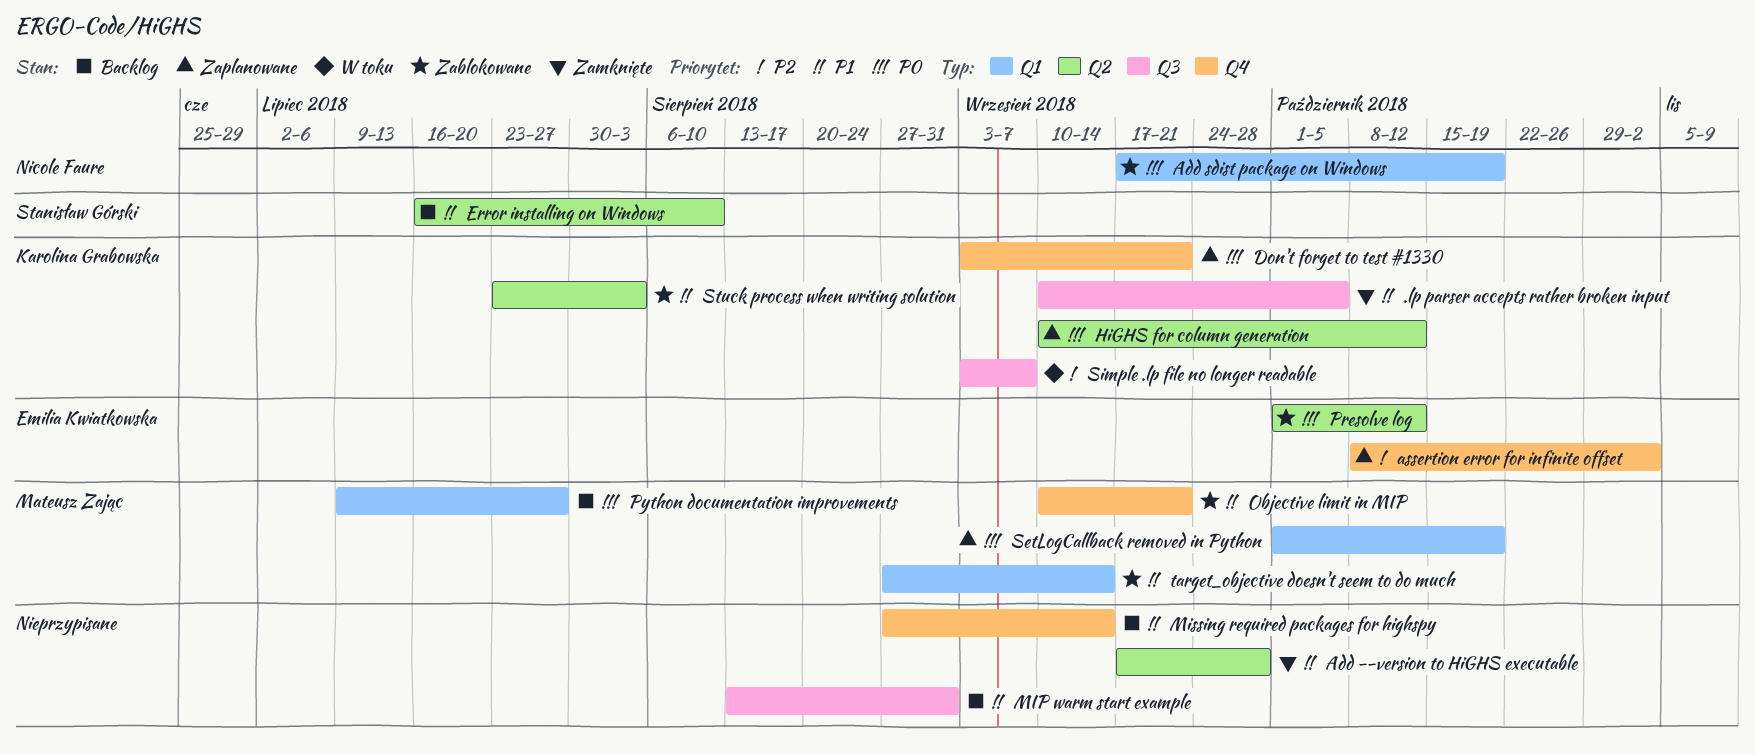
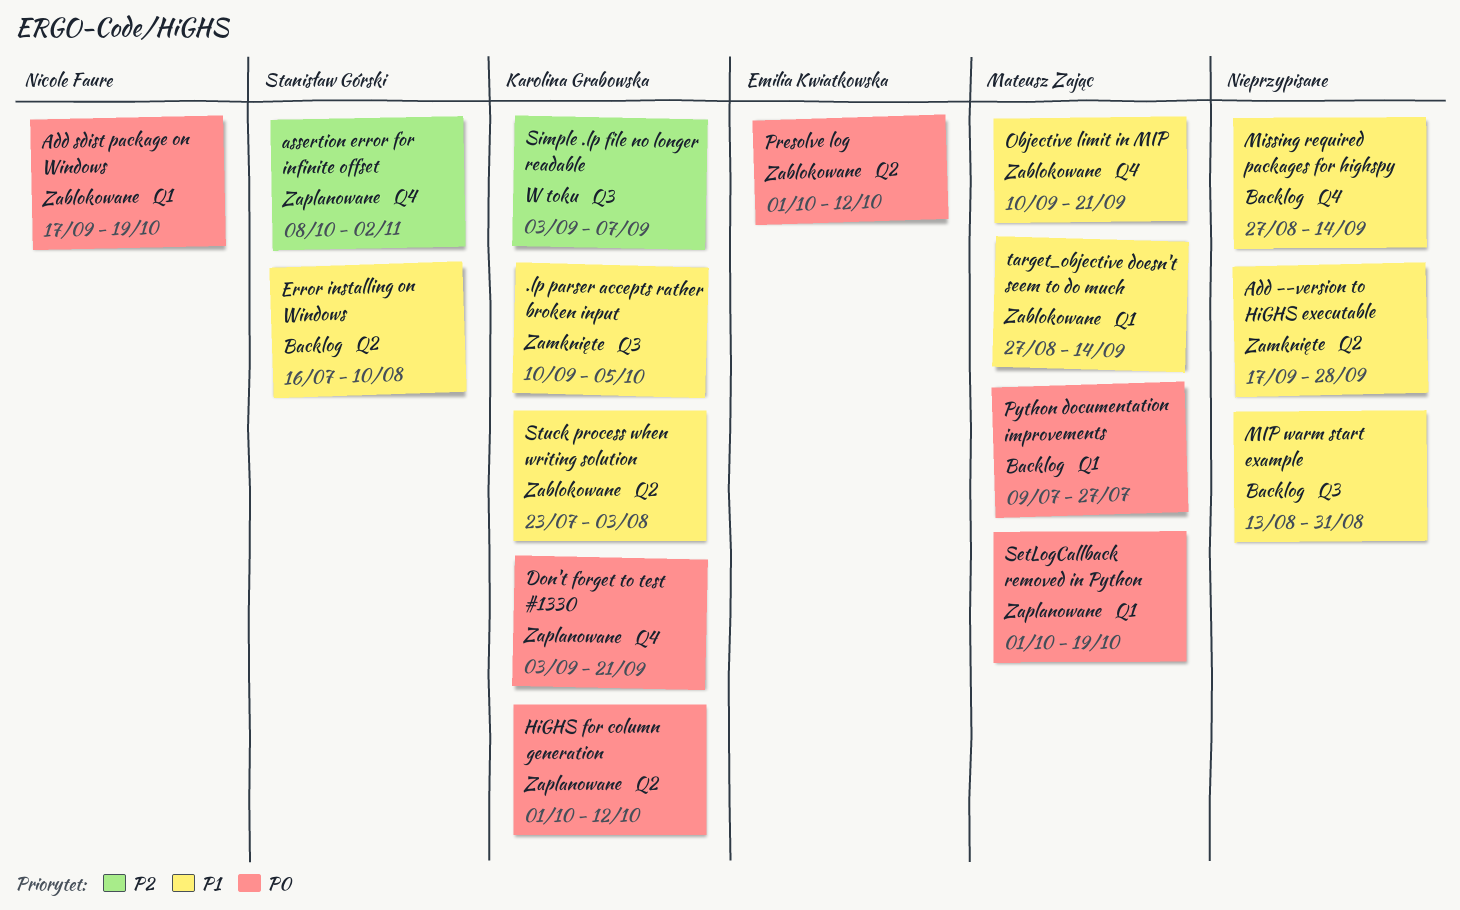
assertion error for infinite offset, owner: Emilia Kwiatkowska -> Stanisław Górski
HiGHS for column generation, start: Sep 10 -> Oct 1

